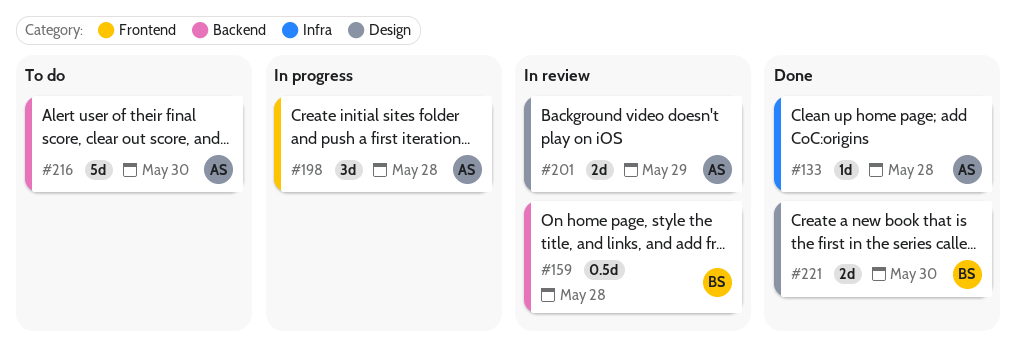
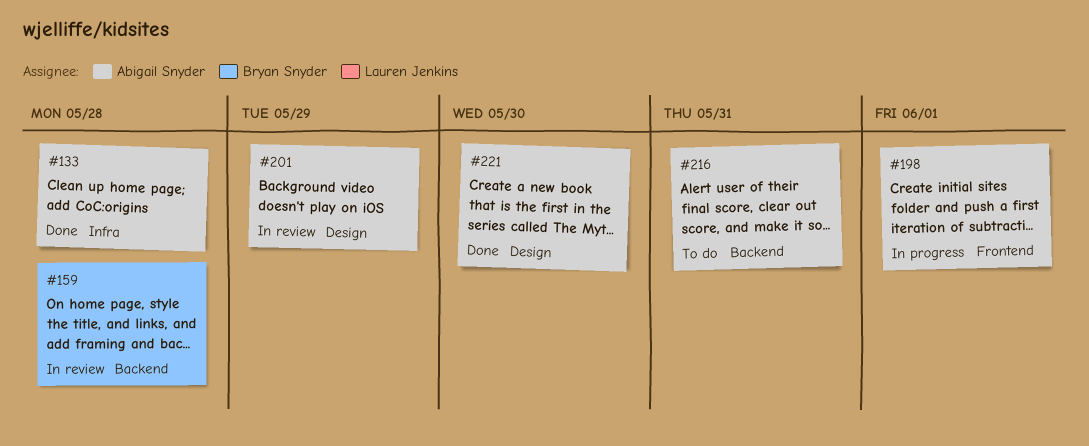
#198, due: May 28 -> Jun 1
#216, due: May 30 -> May 31
#221, owner: Bryan Snyder -> Abigail Snyder

